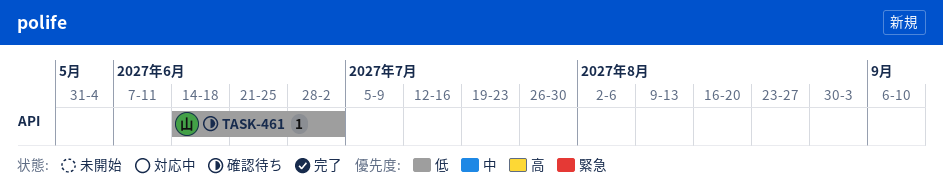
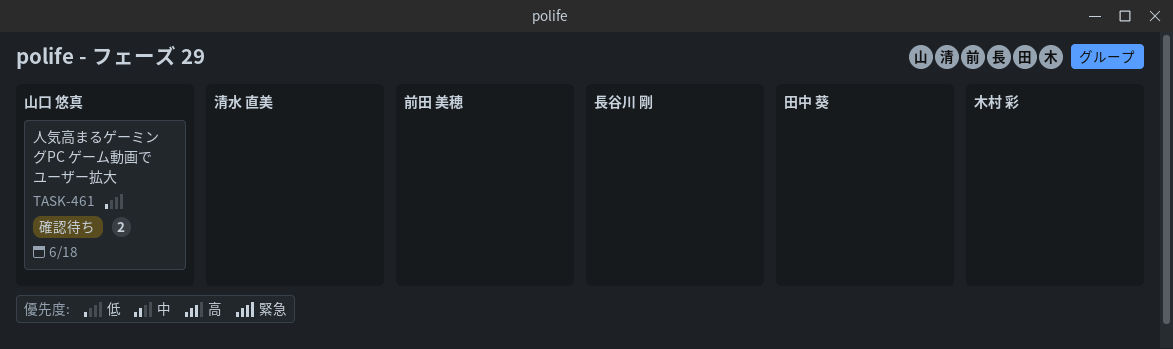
TASK-461, estimate: 1 -> 2
TASK-461, due: Jul 2 -> Jun 18

